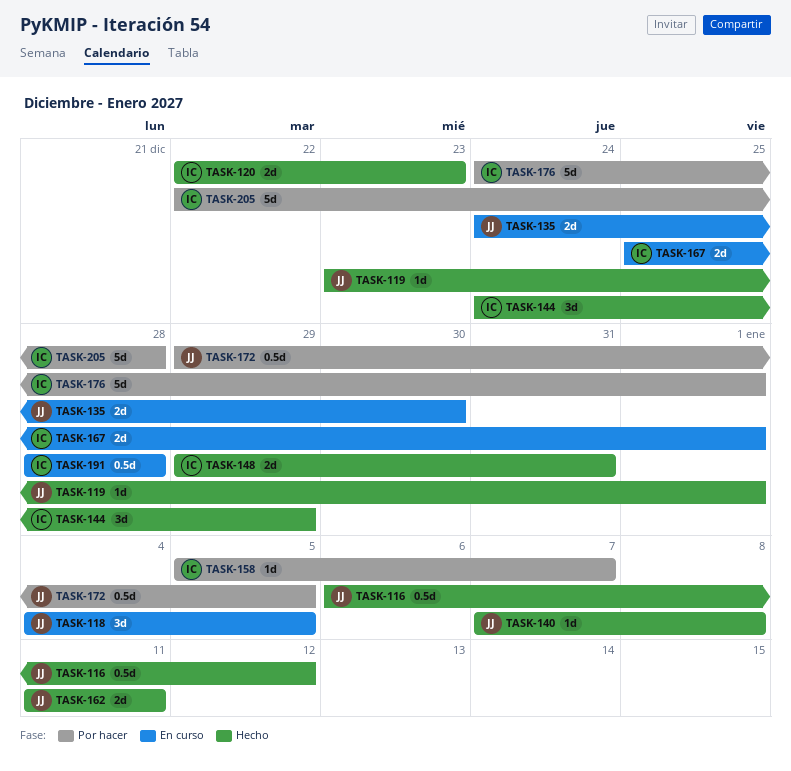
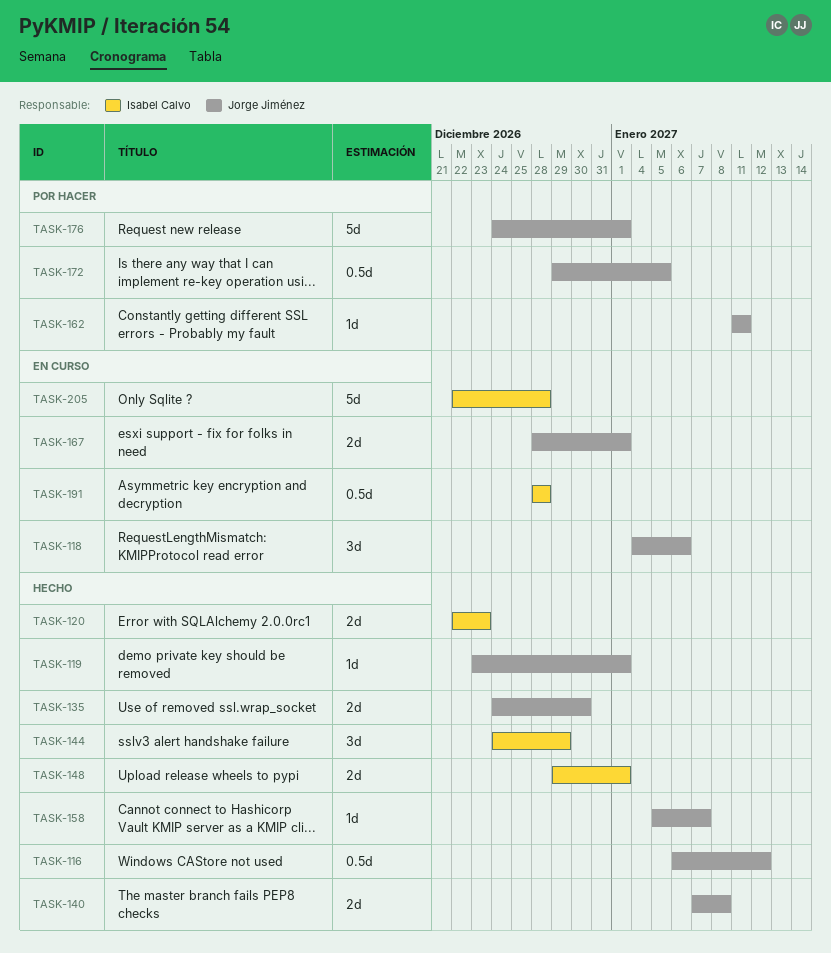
TASK-118, due: Jan 5 -> Jan 6
TASK-135, status: En curso -> Hecho
TASK-140, estimate: 1d -> 2d
TASK-148, due: Dec 31 -> Jan 1
TASK-158, status: Por hacer -> Hecho
TASK-158, owner: Isabel Calvo -> Jorge Jiménez
TASK-162, status: Hecho -> Por hacer
TASK-162, estimate: 2d -> 1d
TASK-167, owner: Isabel Calvo -> Jorge Jiménez
TASK-167, start: Dec 25 -> Dec 28
TASK-176, owner: Isabel Calvo -> Jorge Jiménez
TASK-205, status: Por hacer -> En curso

